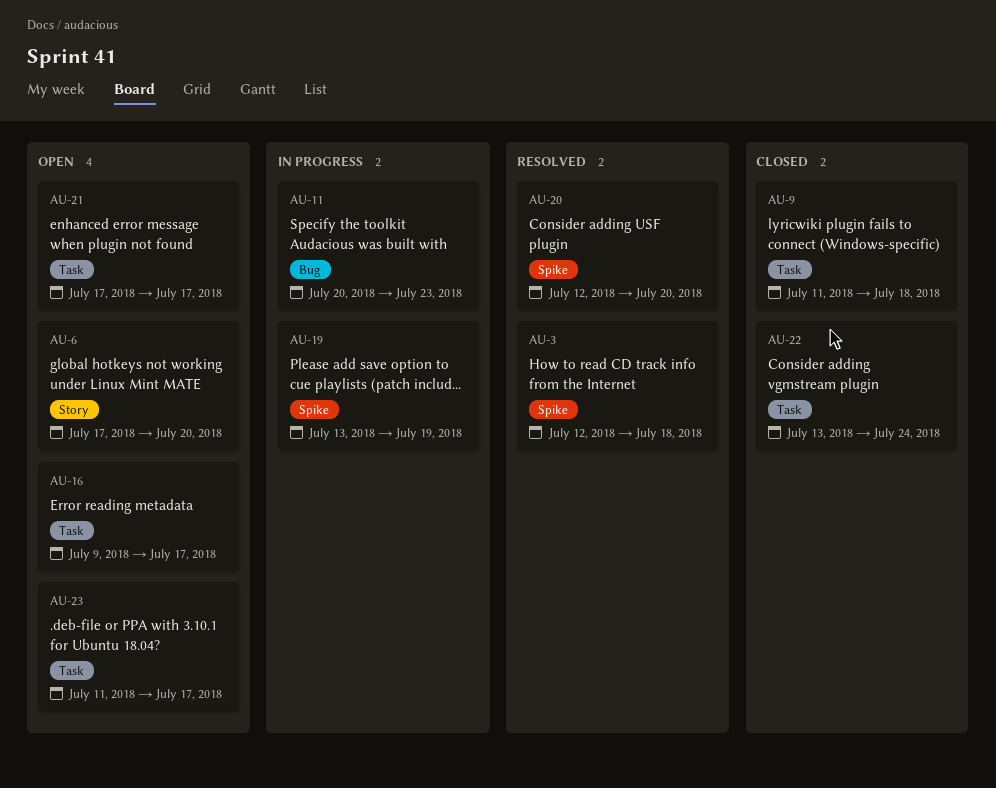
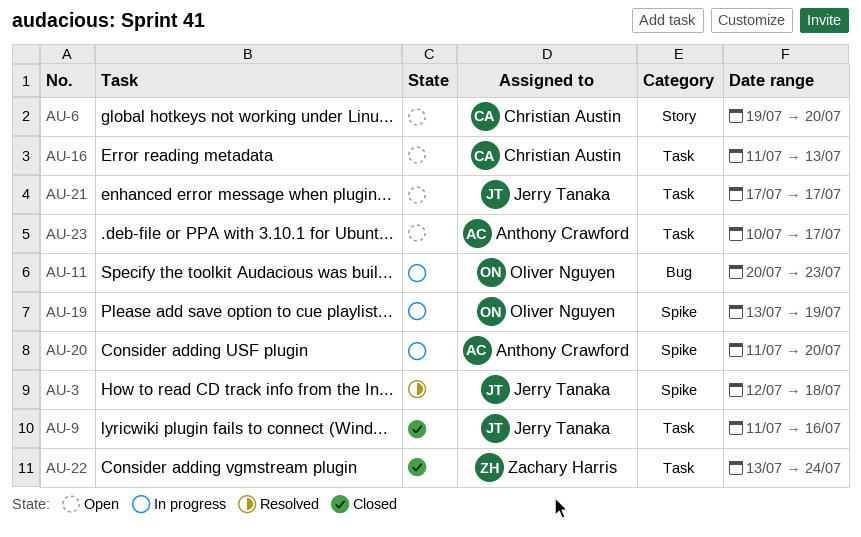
AU-6, start: Jul 17 -> Jul 19
AU-9, due: Jul 18 -> Jul 16
AU-16, start: Jul 9 -> Jul 11
AU-16, due: Jul 17 -> Jul 13
AU-20, status: Resolved -> In progress
AU-20, start: Jul 12 -> Jul 11
AU-23, start: Jul 11 -> Jul 10

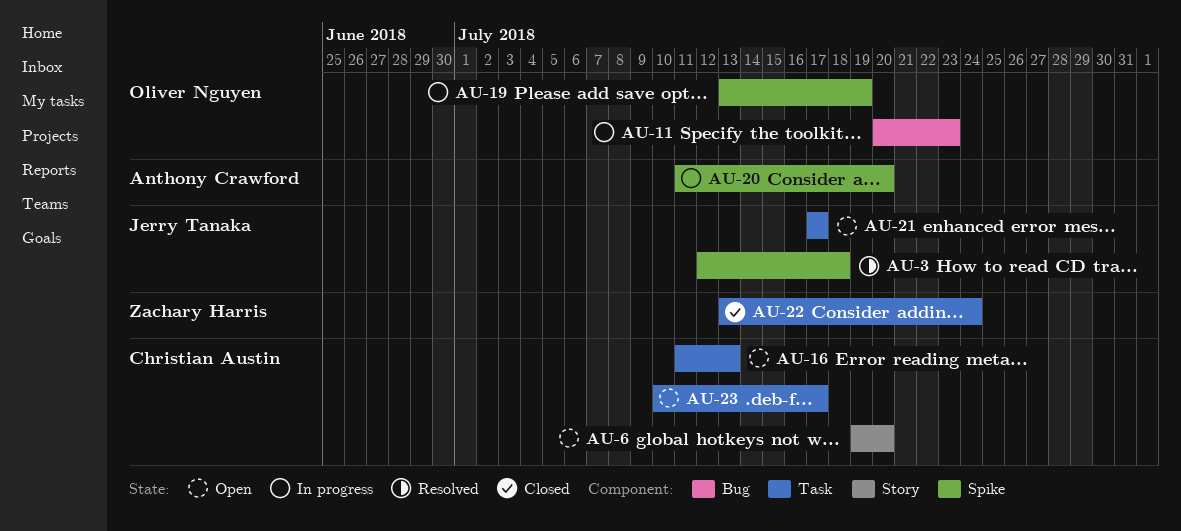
AU-9: present -> none
AU-23, owner: Anthony Crawford -> Christian Austin

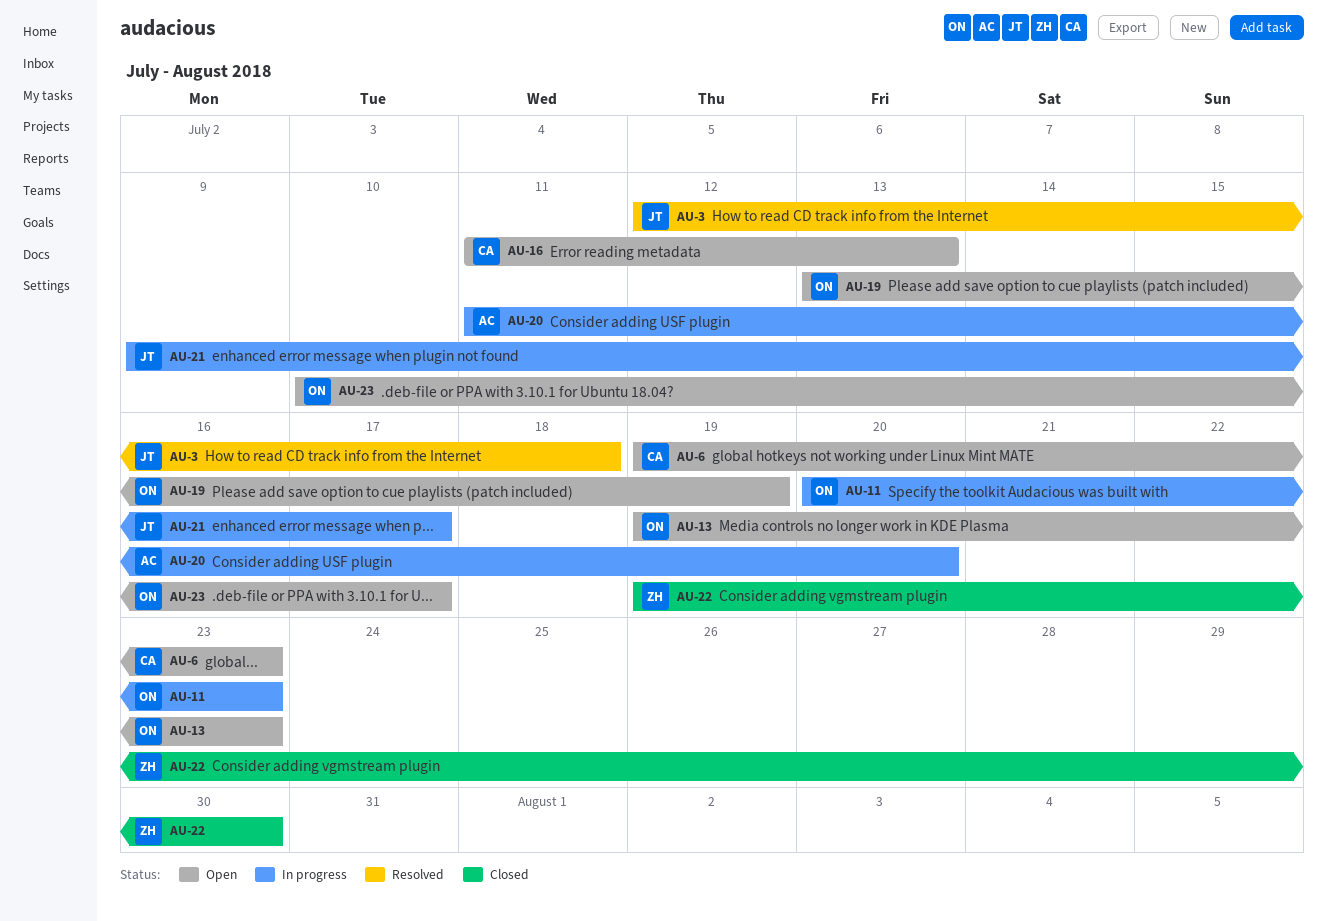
AU-6, due: Jul 20 -> Jul 23
AU-13: none -> present
AU-19, status: In progress -> Open
AU-21, status: Open -> In progress
AU-21, start: Jul 17 -> Jul 9
AU-22, start: Jul 13 -> Jul 19
AU-22, due: Jul 24 -> Jul 30
AU-23, owner: Christian Austin -> Oliver Nguyen

